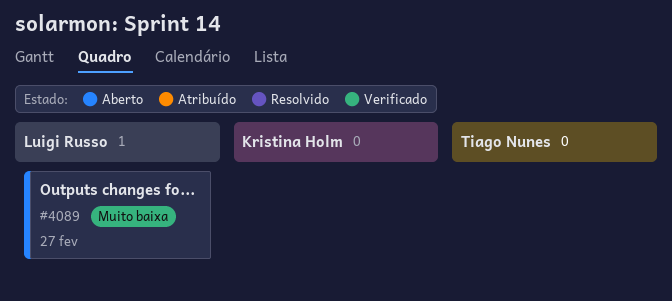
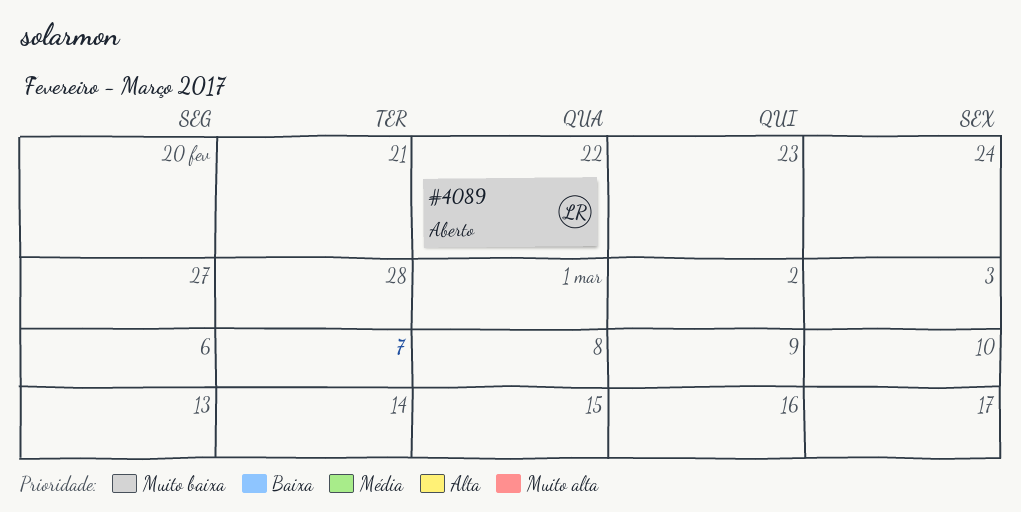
#4089, due: Feb 27 -> Feb 22

